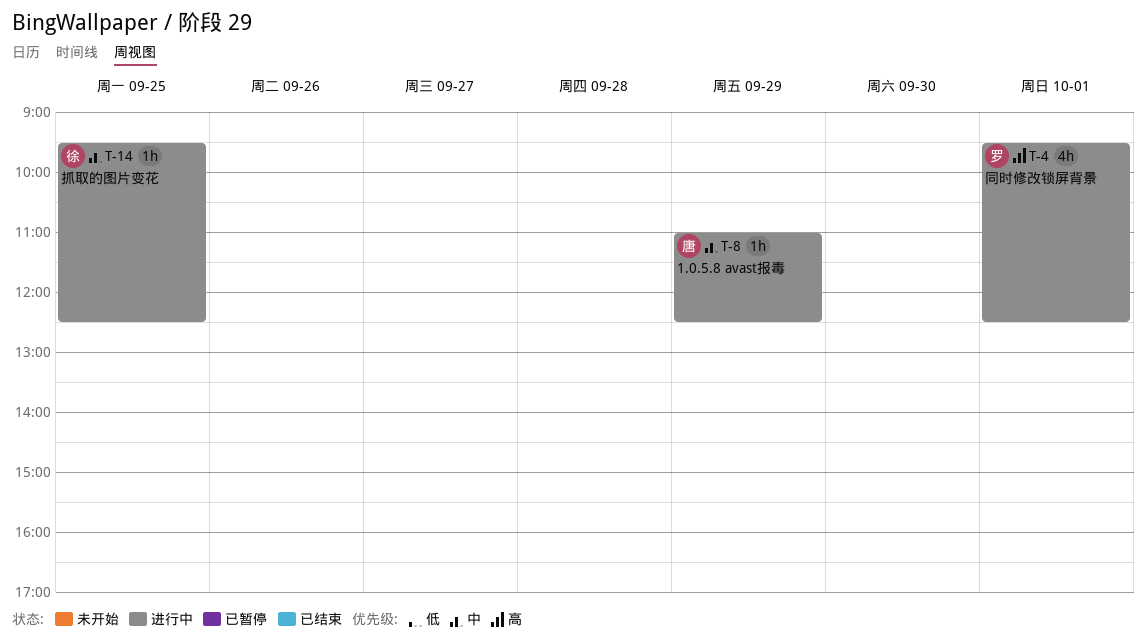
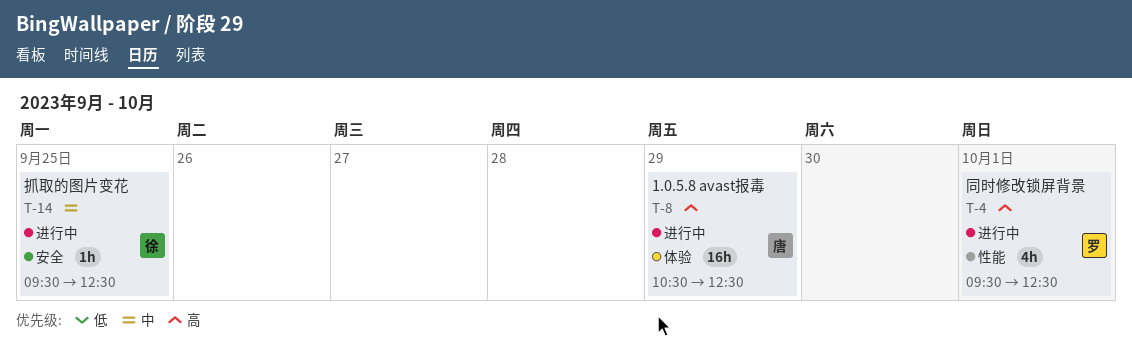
T-8, priority: 中 -> 高
T-8, estimate: 1h -> 16h
T-8, begins: 11:00 -> 10:30

